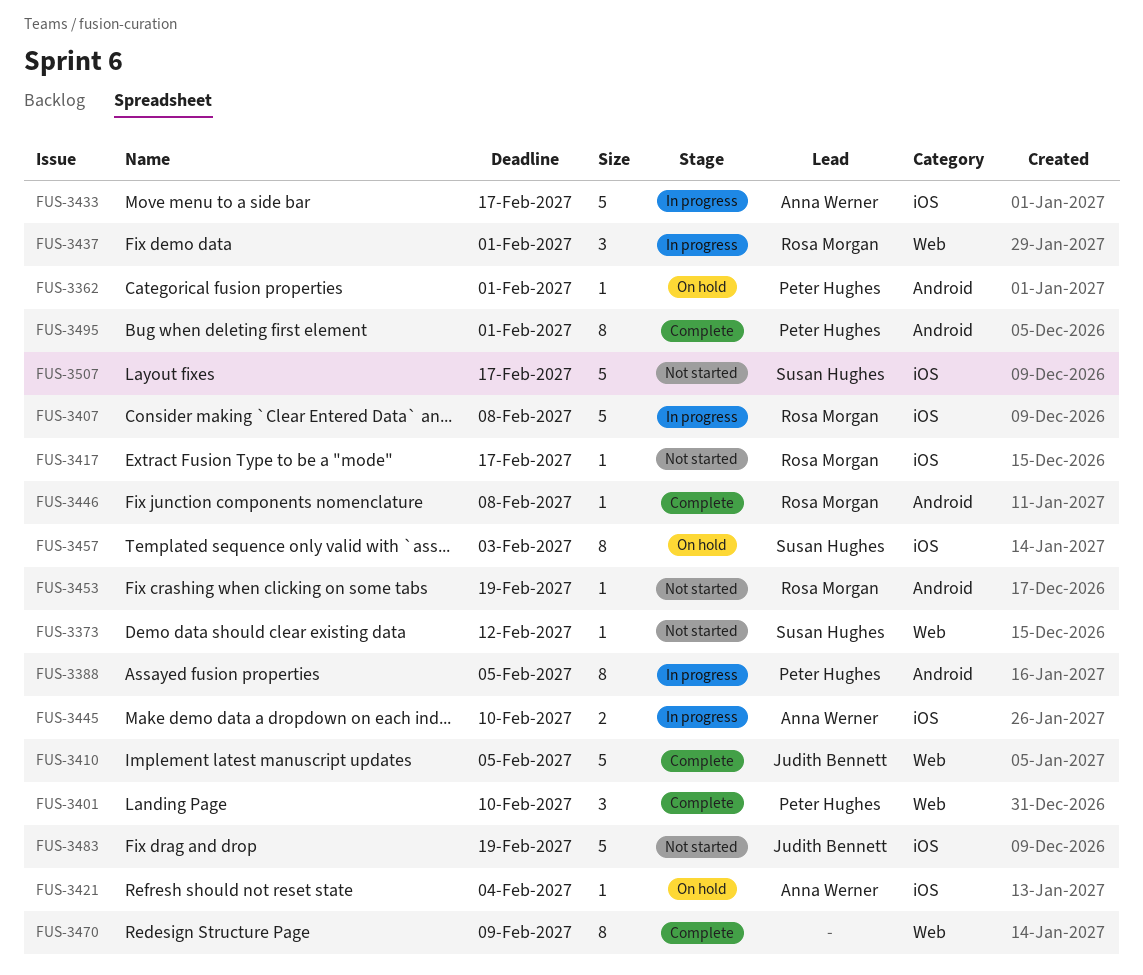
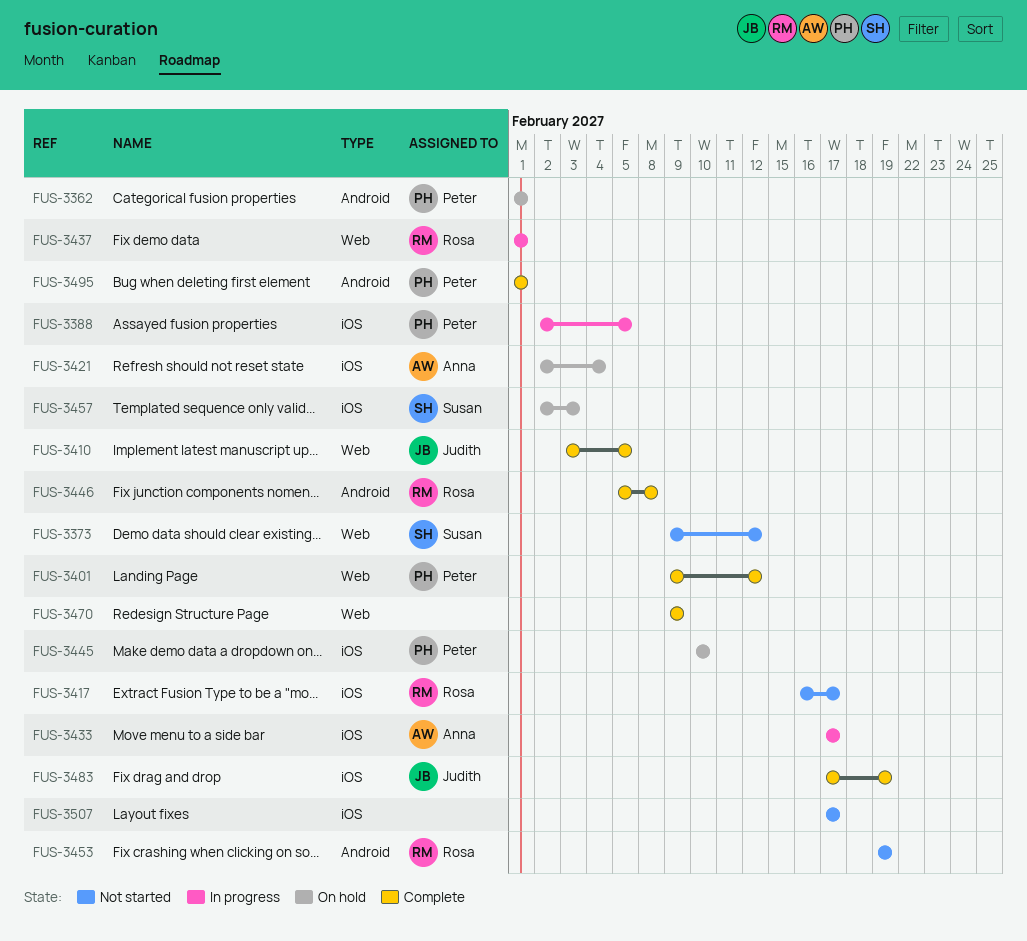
FUS-3388, label: Android -> iOS
FUS-3401, due: Feb 10 -> Feb 12
FUS-3407: present -> none
FUS-3445, status: In progress -> On hold
FUS-3445, owner: Anna Werner -> Peter Hughes
FUS-3483, status: Not started -> Complete
FUS-3507, owner: Susan Hughes -> none

